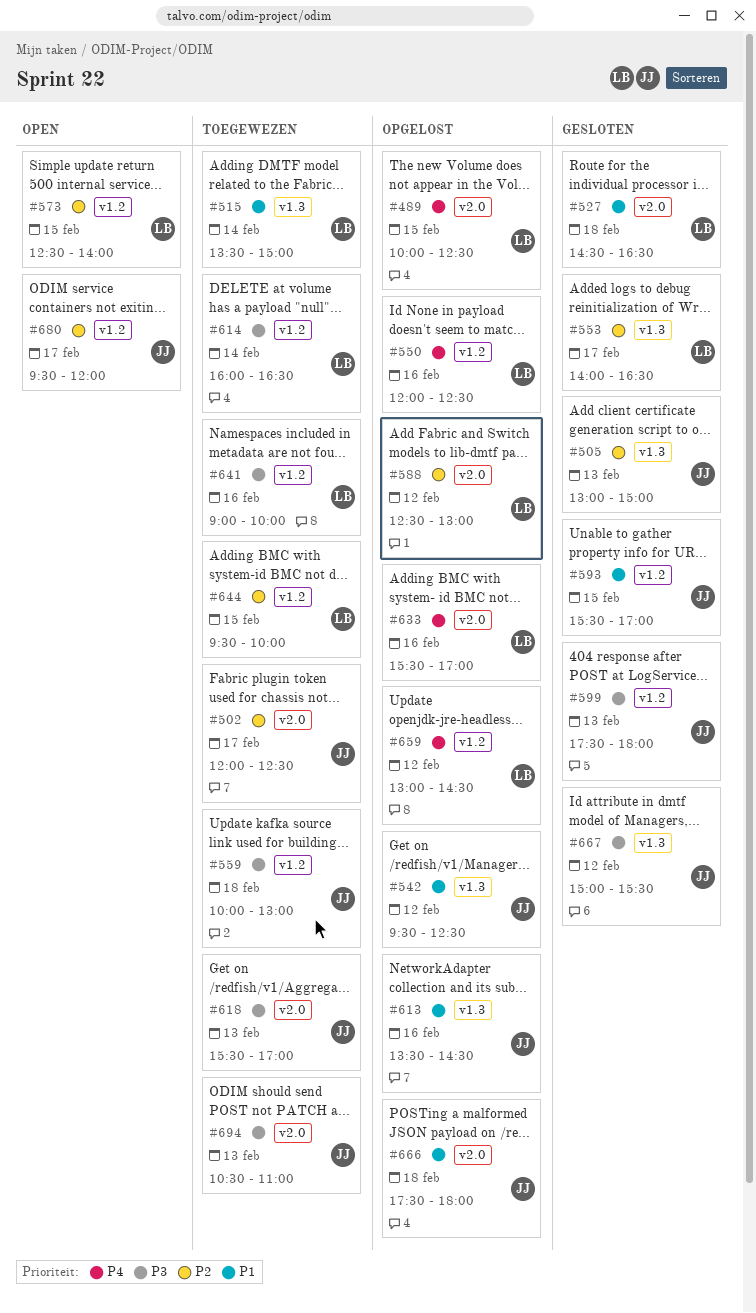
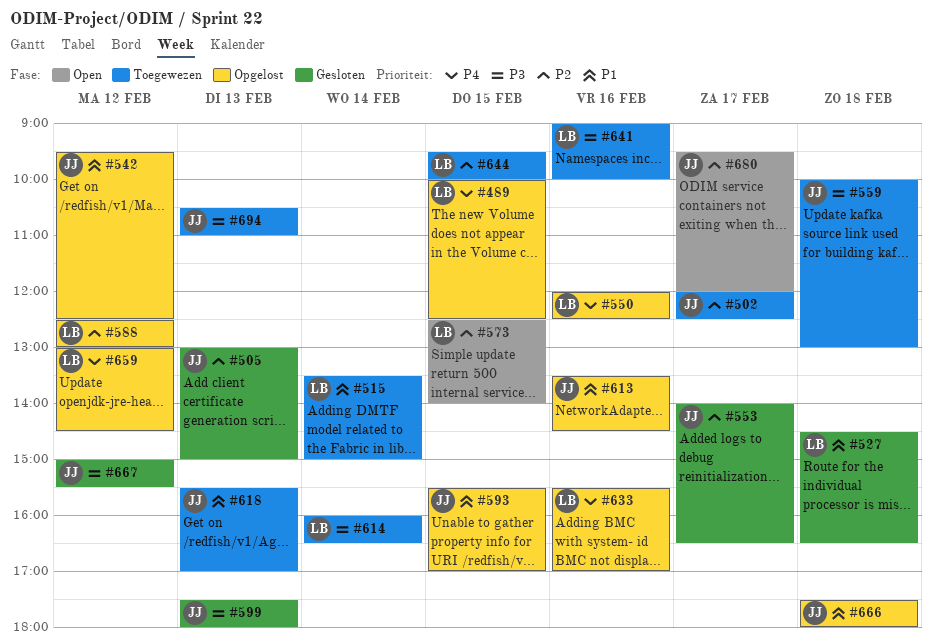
#553, owner: LB -> JJ
#593, status: Gesloten -> Opgelost
#618, priority: P3 -> P1

